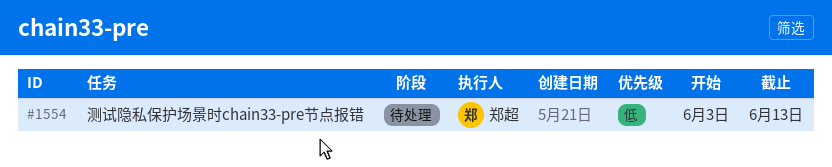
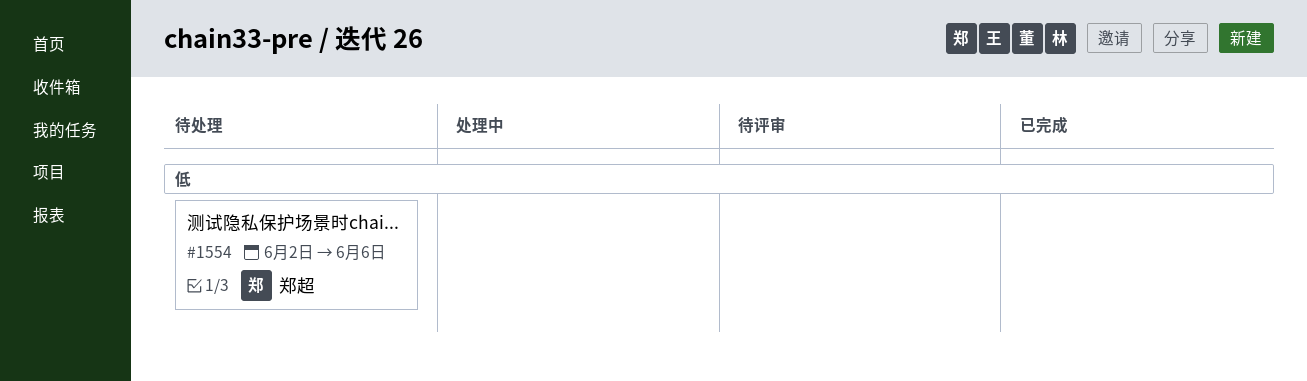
#1554, start: Jun 3 -> Jun 2
#1554, due: Jun 13 -> Jun 6

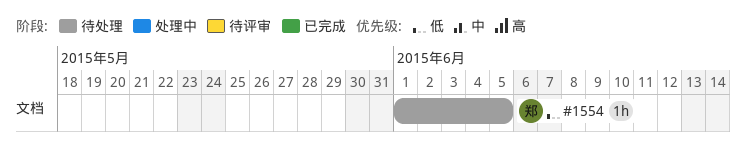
#1554, start: Jun 2 -> Jun 1
#1554, due: Jun 6 -> Jun 5

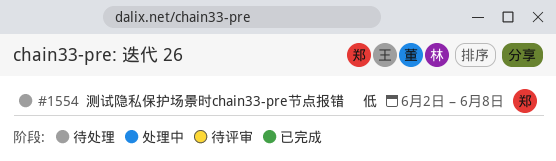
#1554, start: Jun 1 -> Jun 2
#1554, due: Jun 5 -> Jun 8

